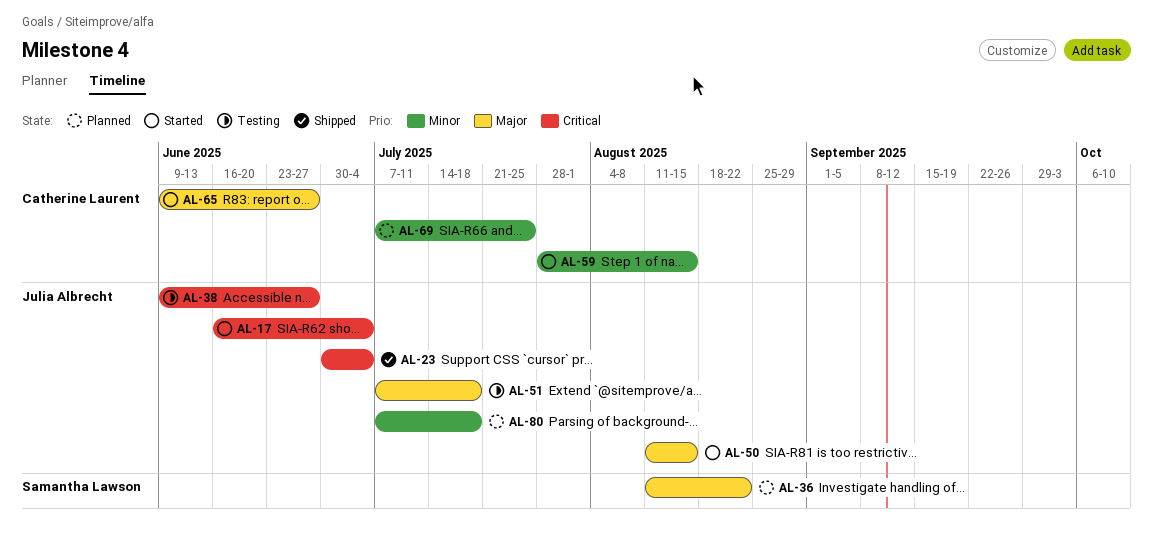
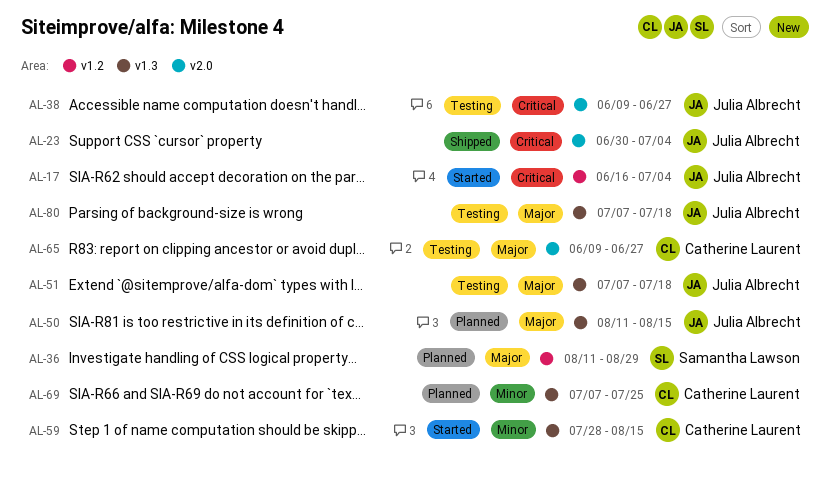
AL-36, due: Aug 22 -> Aug 29
AL-50, status: Started -> Planned
AL-65, status: Started -> Testing
AL-80, status: Planned -> Testing
AL-80, priority: Minor -> Major

